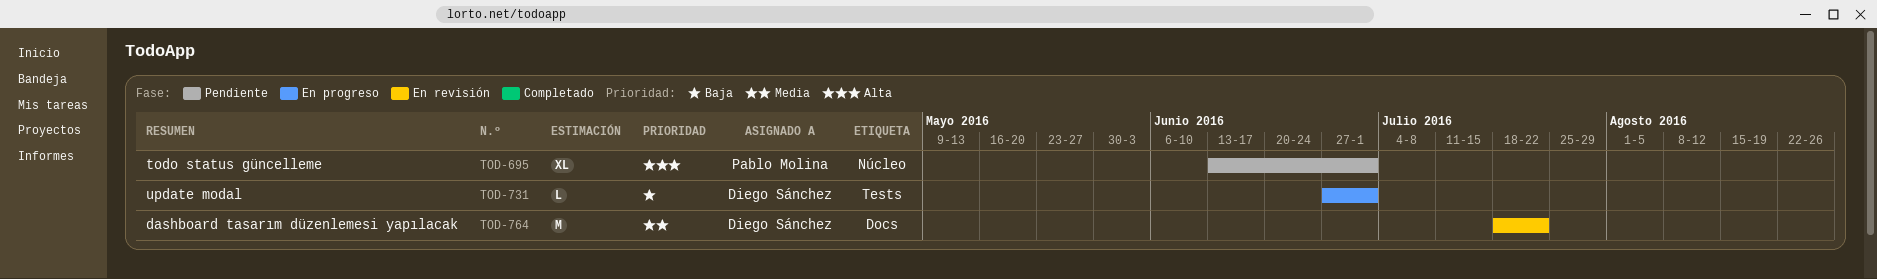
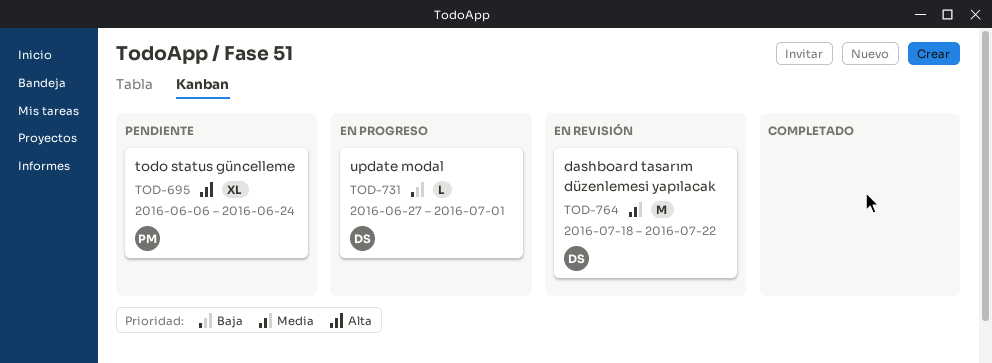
TOD-695, start: Jun 13 -> Jun 6
TOD-695, due: Jul 1 -> Jun 24

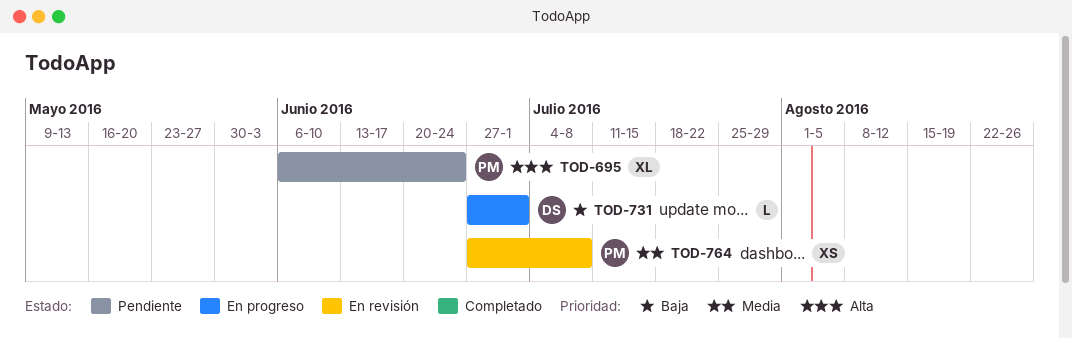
TOD-764, owner: DS -> PM
TOD-764, estimate: M -> XS
TOD-764, start: Jul 18 -> Jun 27
TOD-764, due: Jul 22 -> Jul 8

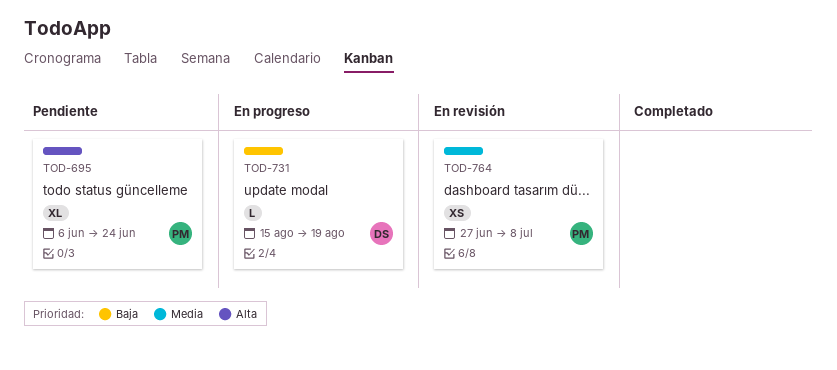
TOD-731, start: Jun 27 -> Aug 15
TOD-731, due: Jul 1 -> Aug 19

